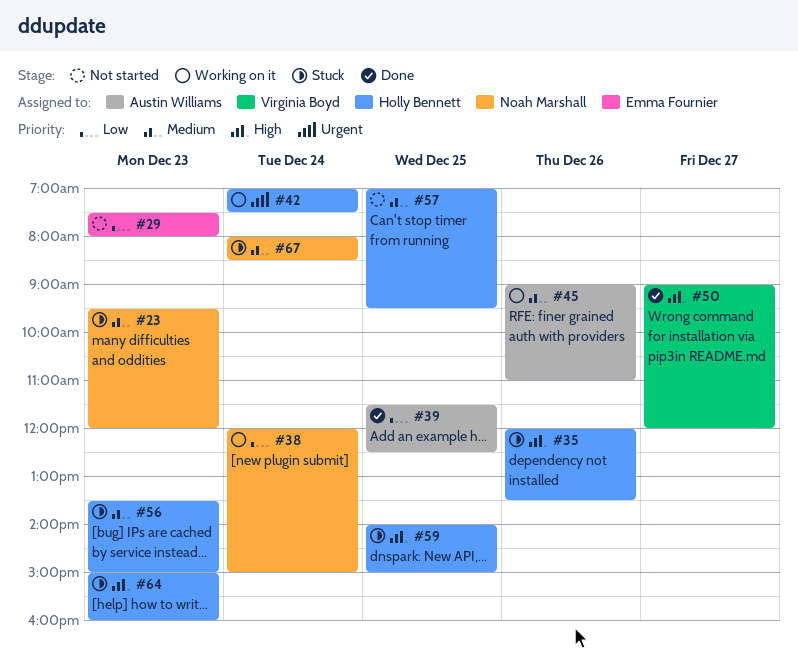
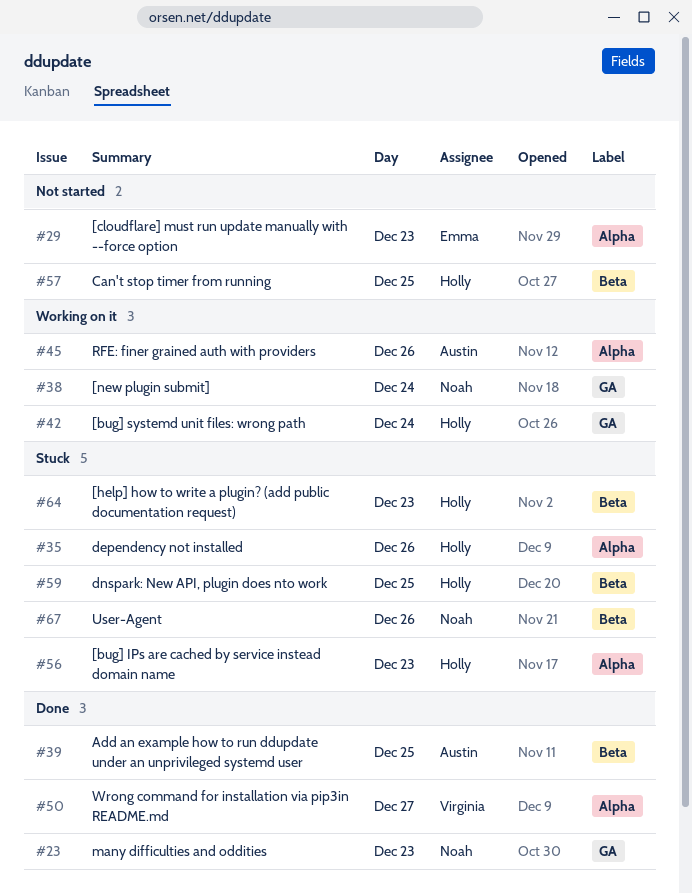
#23, status: Stuck -> Done
#67, day: Dec 24 -> Dec 26

